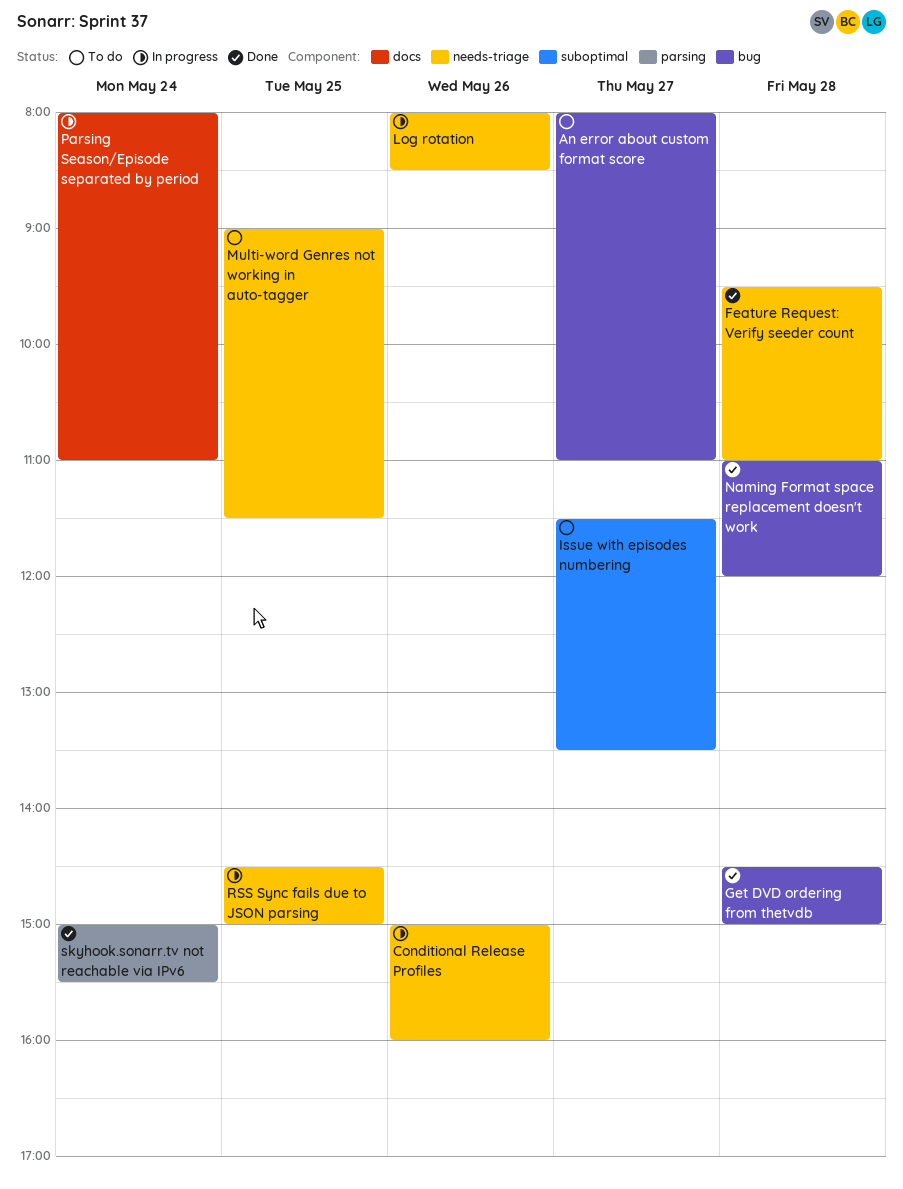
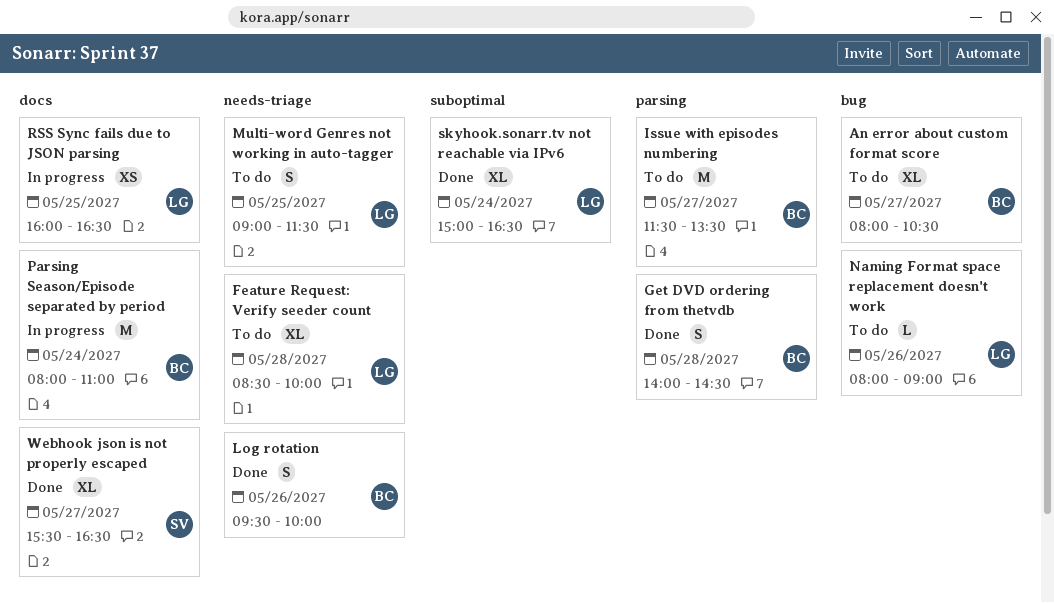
An error about custom format score, ends: 11:00 -> 10:30
Conditional Release Profiles: present -> none
Feature Request: Verify seeder count, status: Done -> To do
Feature Request: Verify seeder count, begins: 09:30 -> 08:30
Feature Request: Verify seeder count, ends: 11:00 -> 10:00
Get DVD ordering from thetvdb, label: bug -> parsing
Get DVD ordering from thetvdb, begins: 14:30 -> 14:00
Get DVD ordering from thetvdb, ends: 15:00 -> 14:30
Issue with episodes numbering, label: suboptimal -> parsing
Log rotation, status: In progress -> Done
Log rotation, begins: 08:00 -> 09:30
Log rotation, ends: 08:30 -> 10:00
Naming Format space replacement doesn't work, status: Done -> To do
Naming Format space replacement doesn't work, day: May 28 -> May 26
Naming Format space replacement doesn't work, begins: 11:00 -> 08:00
Naming Format space replacement doesn't work, ends: 12:00 -> 09:00
RSS Sync fails due to JSON parsing, label: needs-triage -> docs
RSS Sync fails due to JSON parsing, begins: 14:30 -> 16:00
RSS Sync fails due to JSON parsing, ends: 15:00 -> 16:30
skyhook.sonarr.tv not reachable via IPv6, label: parsing -> suboptimal
skyhook.sonarr.tv not reachable via IPv6, ends: 15:30 -> 16:30
Webhook json is not properly escaped: none -> present

